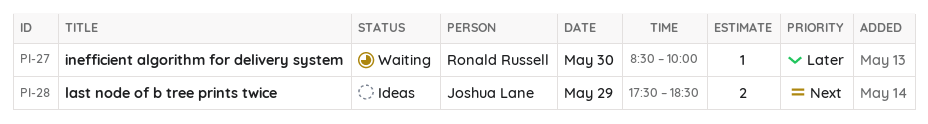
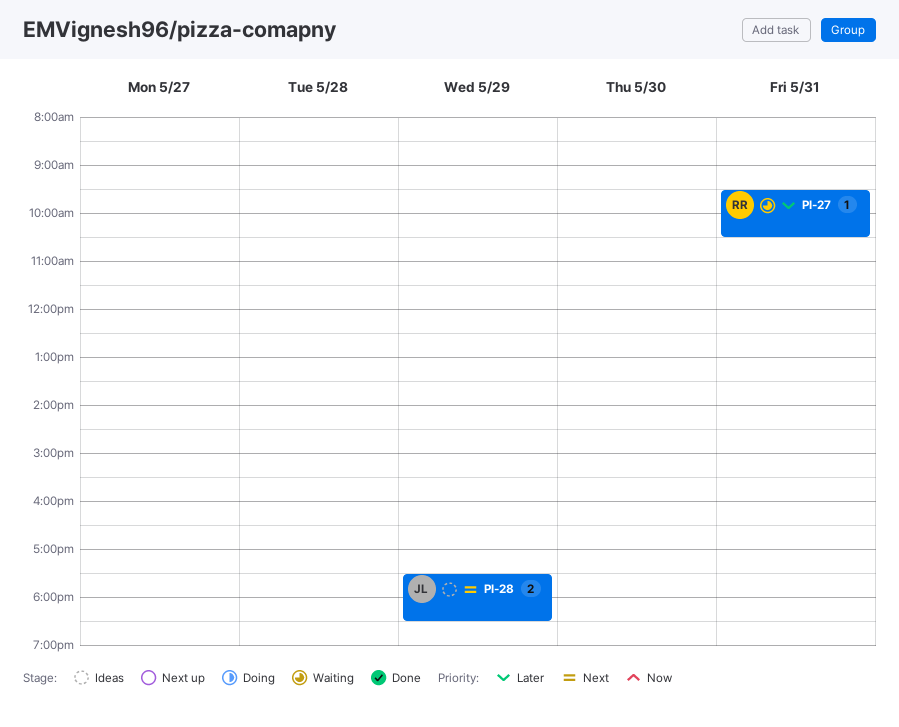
PI-27, day: May 30 -> May 31
PI-27, begins: 08:30 -> 09:30
PI-27, ends: 10:00 -> 10:30

